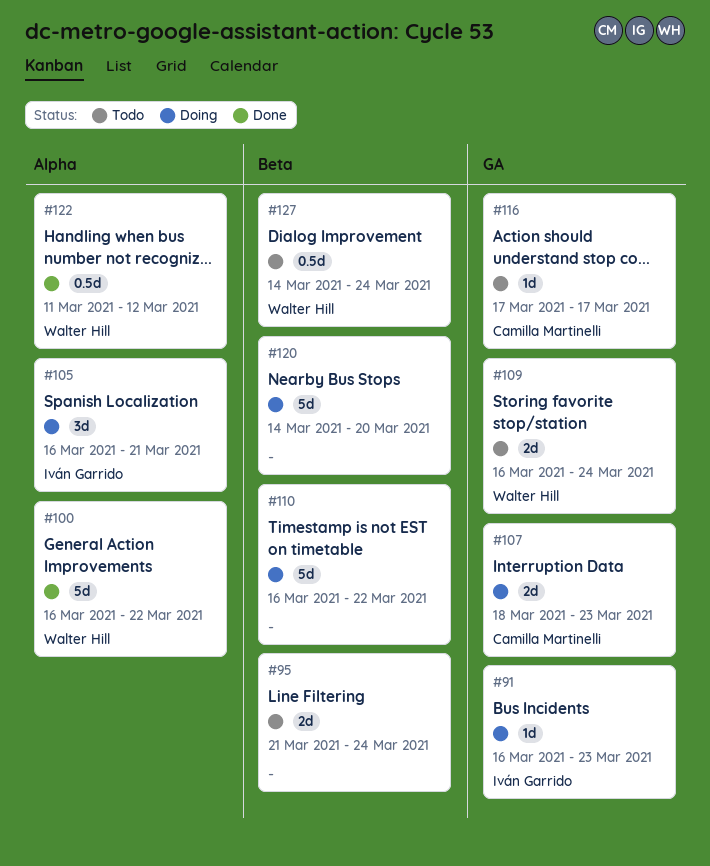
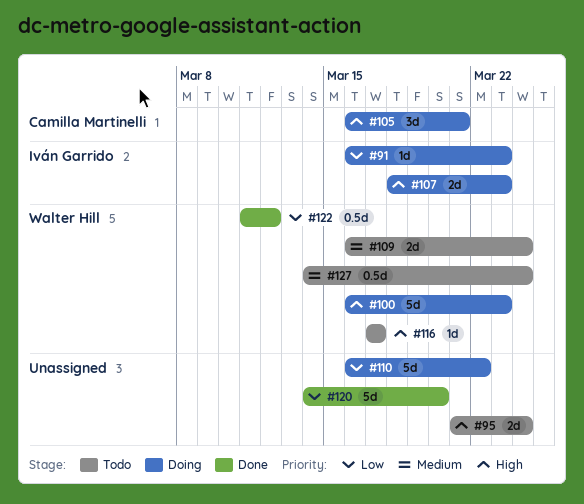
#100, status: Done -> Doing
#100, due: Mar 22 -> Mar 23
#105, owner: Iván Garrido -> Camilla Martinelli
#107, owner: Camilla Martinelli -> Iván Garrido
#116, owner: Camilla Martinelli -> Walter Hill
#120, status: Doing -> Done

